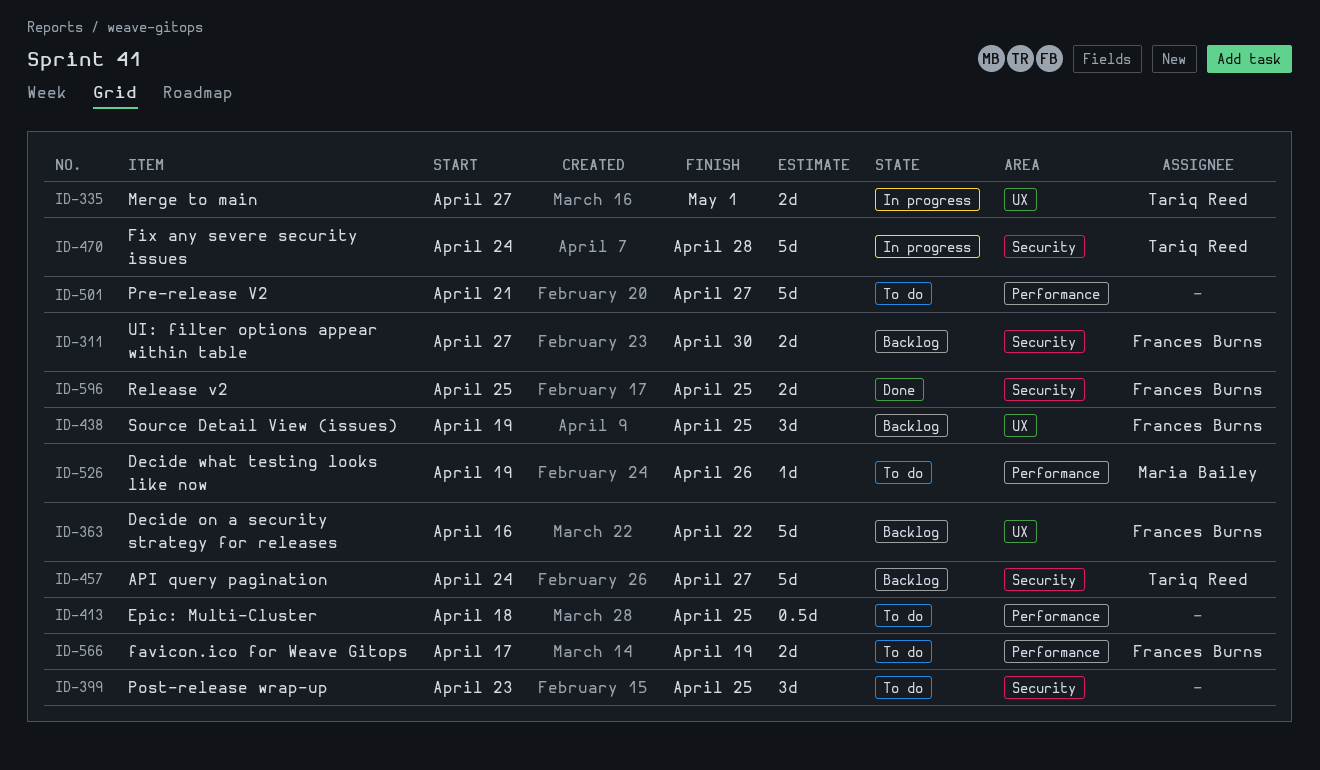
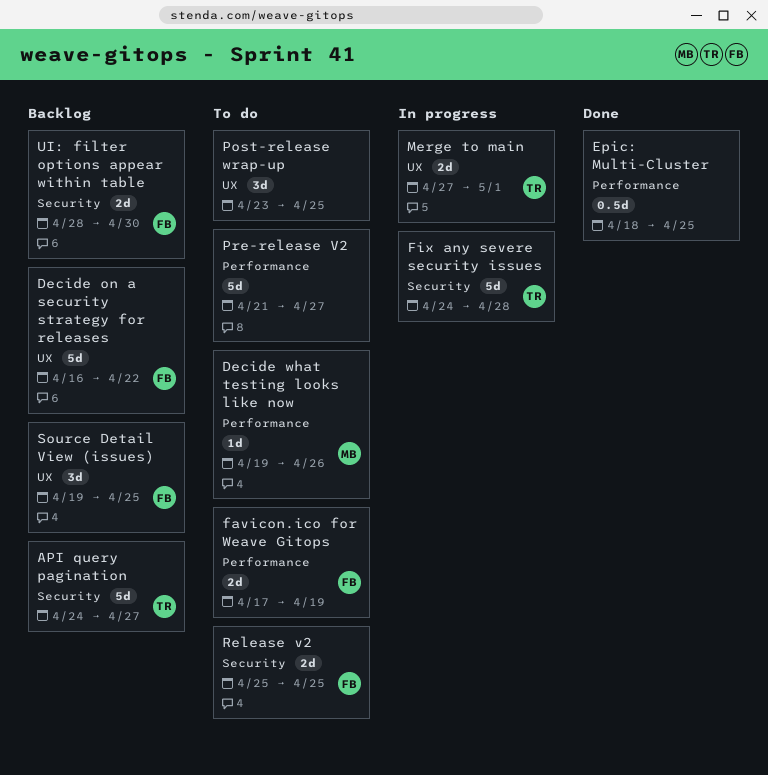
Epic: Multi-Cluster, status: To do -> Done
Post-release wrap-up, label: Security -> UX
Release v2, status: Done -> To do
UI: filter options appear within table, start: Apr 27 -> Apr 28

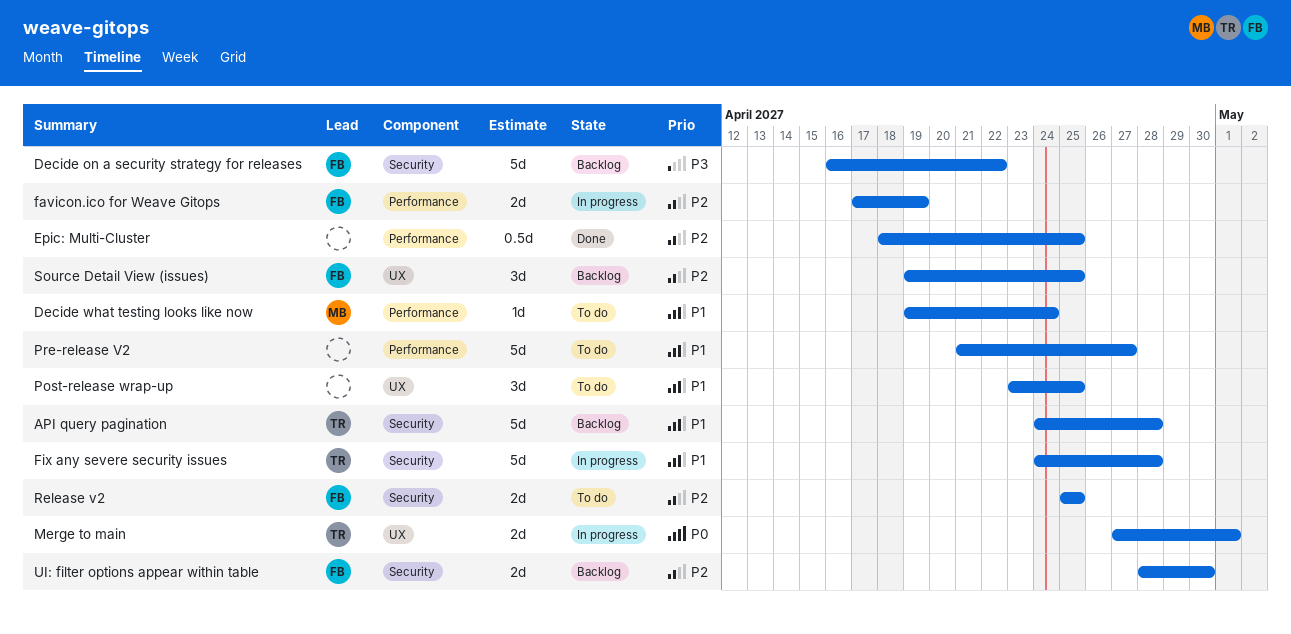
API query pagination, due: Apr 27 -> Apr 28
Decide on a security strategy for releases, label: UX -> Security
Decide what testing looks like now, due: Apr 26 -> Apr 24
favicon.ico for Weave Gitops, status: To do -> In progress

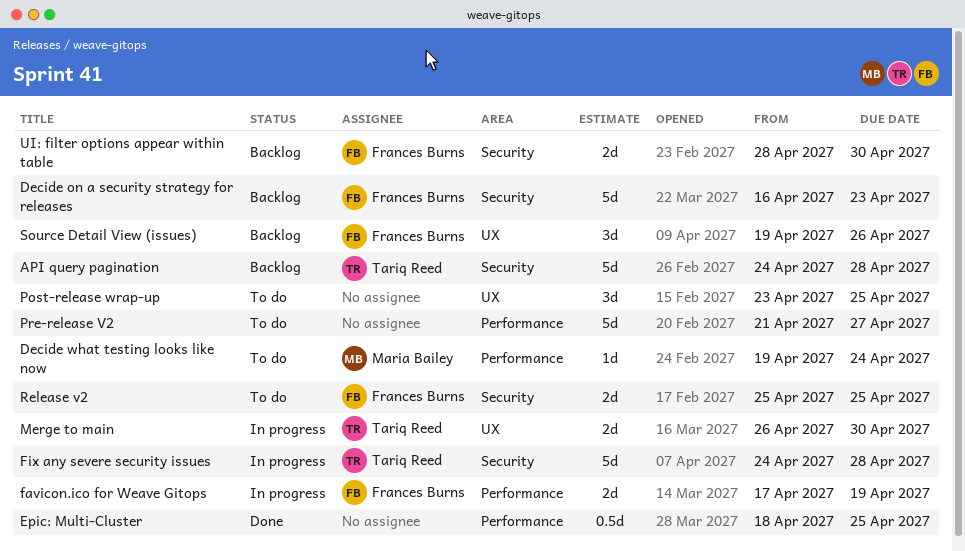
Decide on a security strategy for releases, due: Apr 22 -> Apr 23
Merge to main, start: Apr 27 -> Apr 26
Merge to main, due: May 1 -> Apr 30
Source Detail View (issues), due: Apr 25 -> Apr 26

